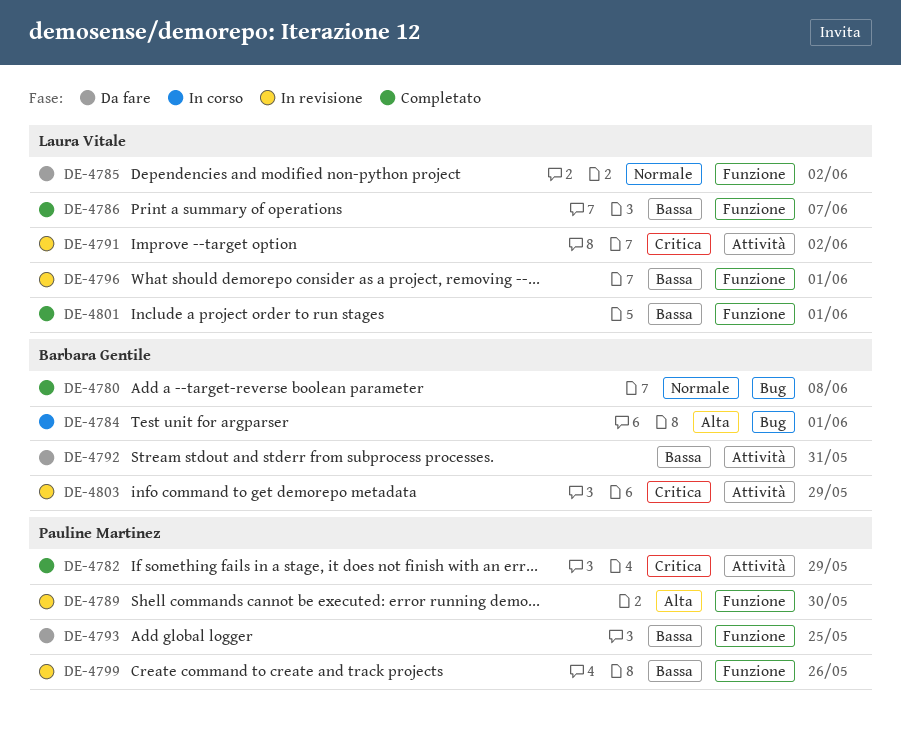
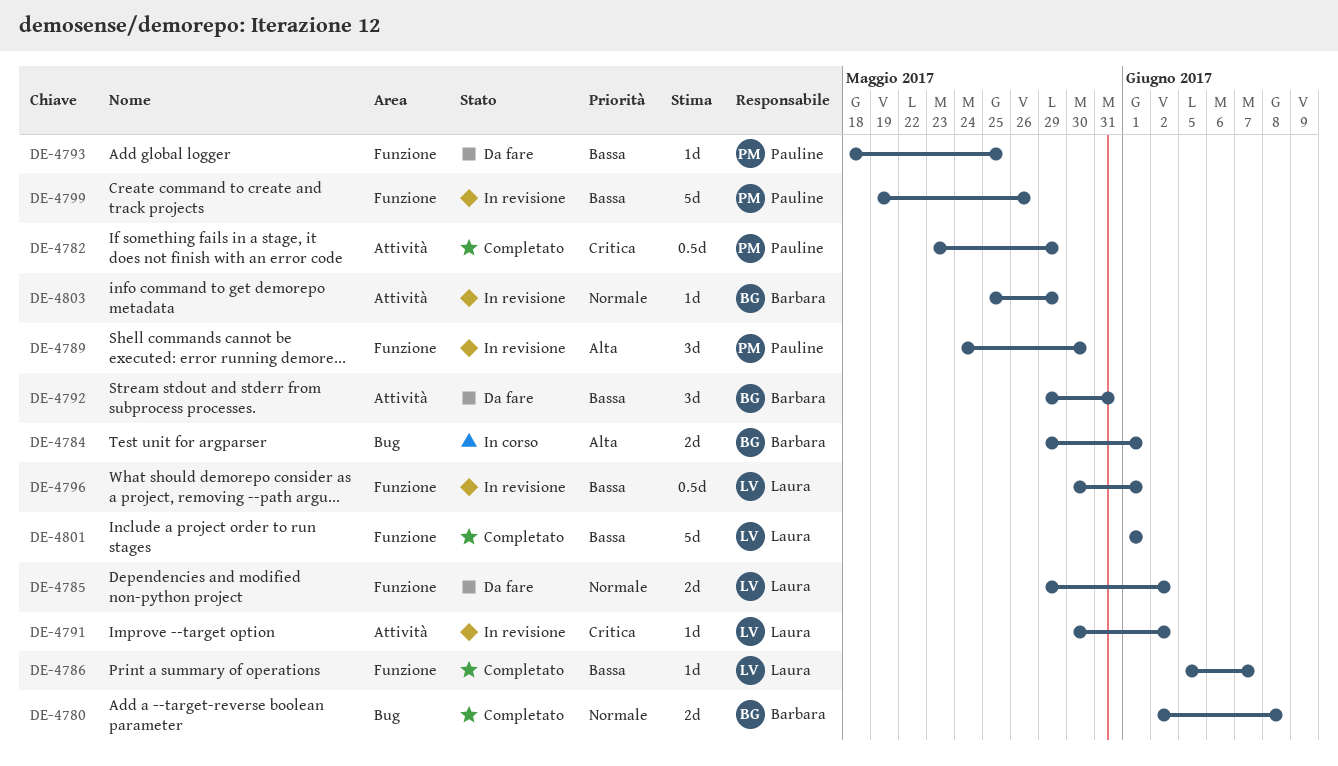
DE-4803, priority: Critica -> Normale

